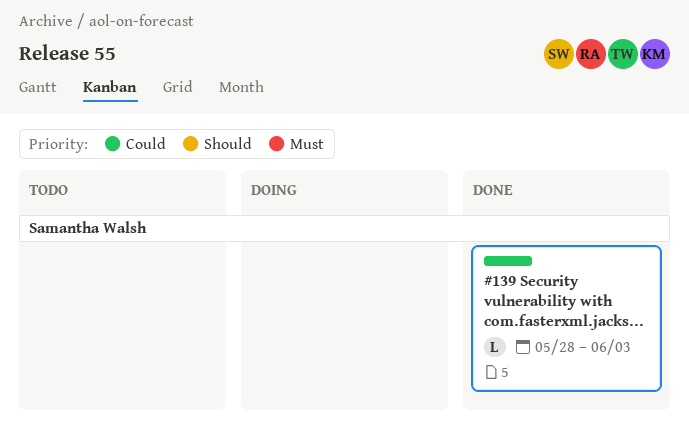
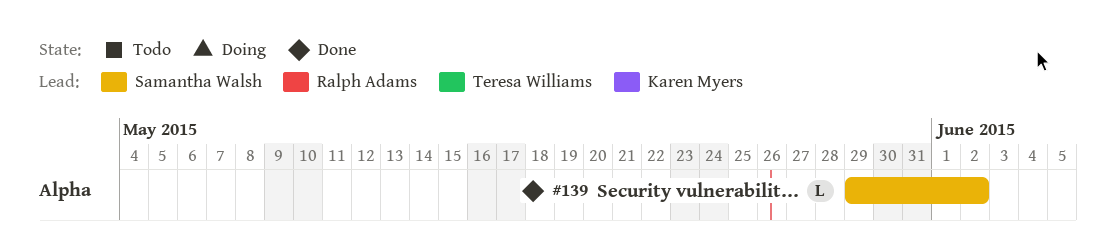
#139, start: May 28 -> May 29
#139, due: Jun 3 -> Jun 2

